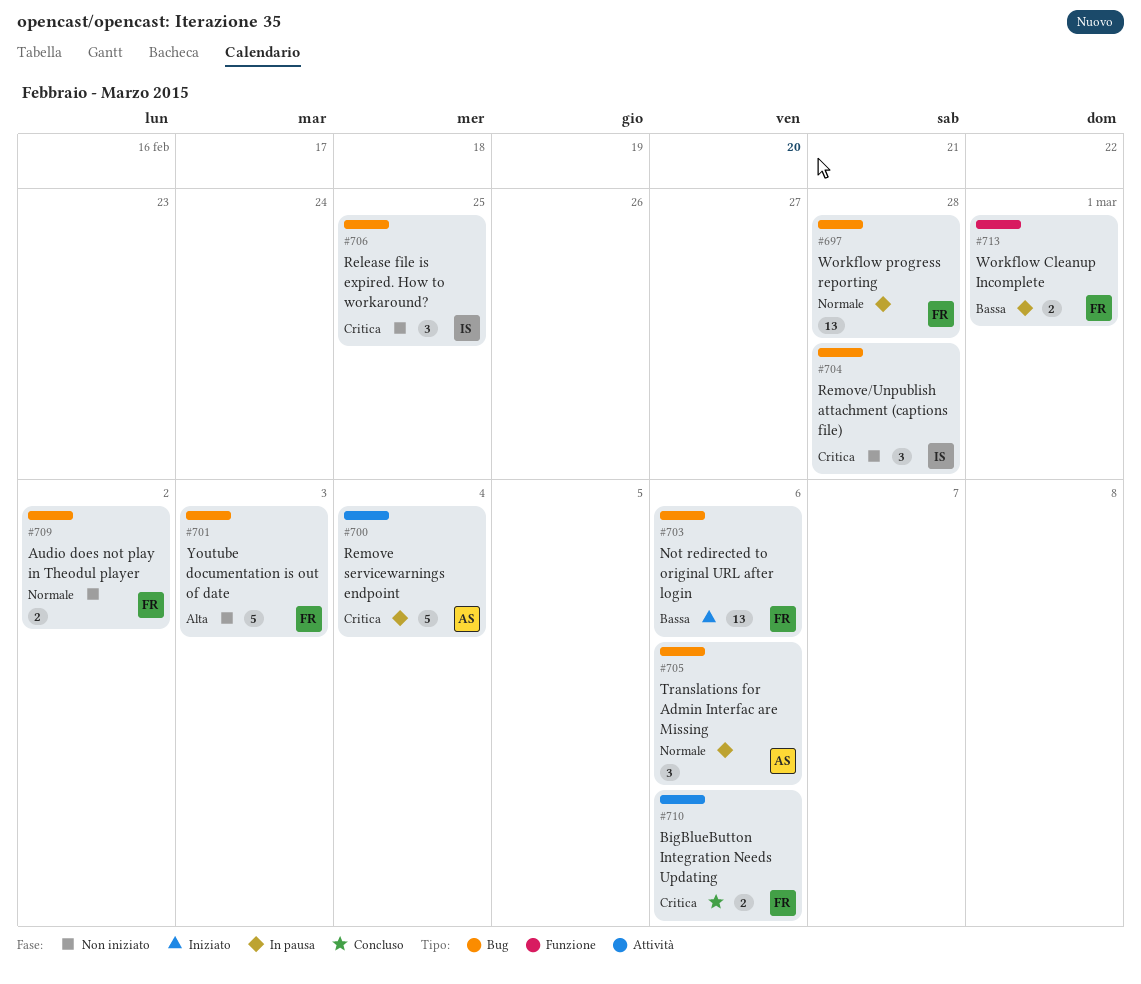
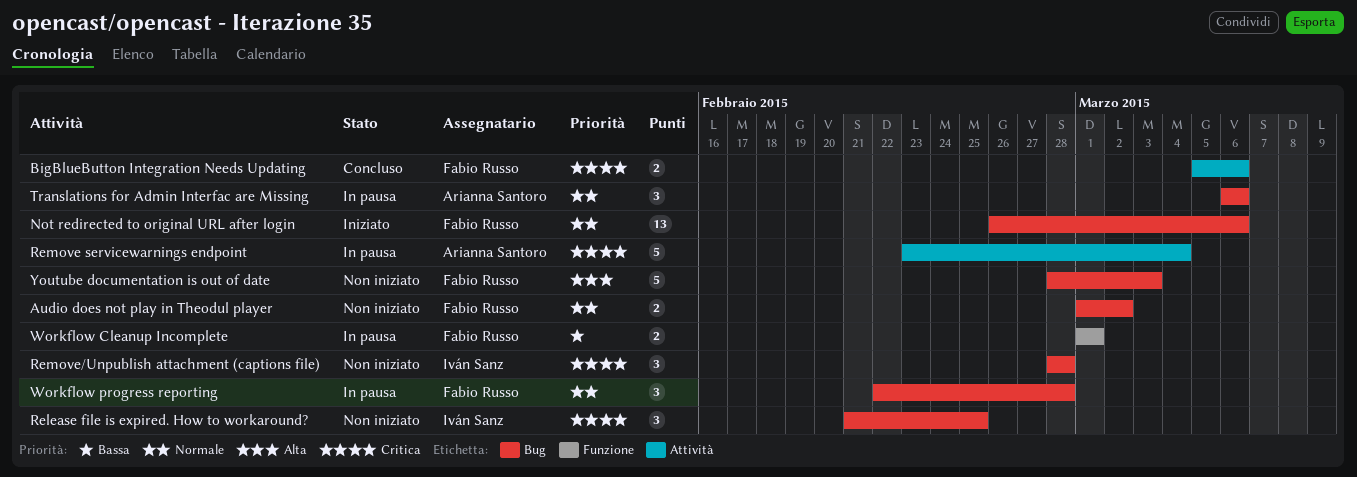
Not redirected to original URL after login, priority: Bassa -> Normale
Workflow progress reporting, estimate: 13 -> 3

